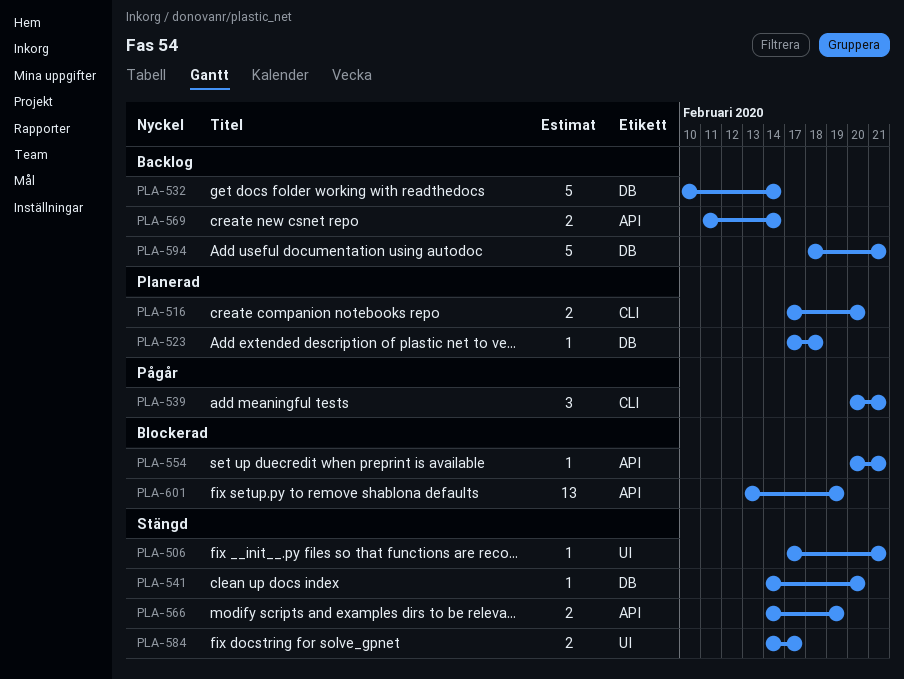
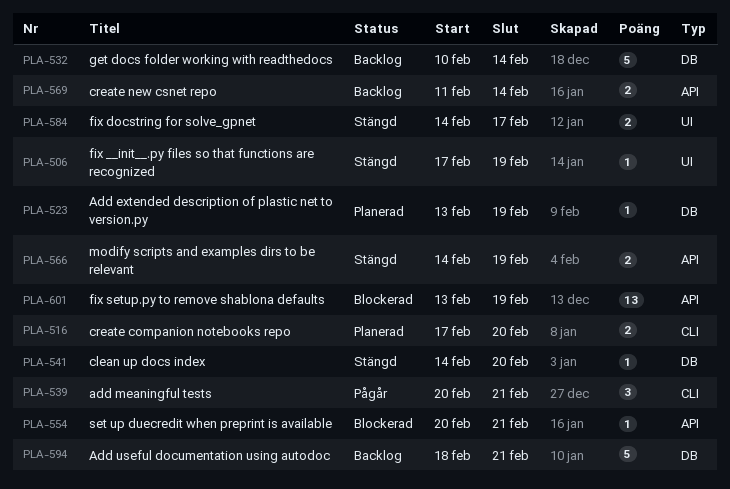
PLA-506, due: Feb 21 -> Feb 19
PLA-523, start: Feb 17 -> Feb 13
PLA-523, due: Feb 18 -> Feb 19

